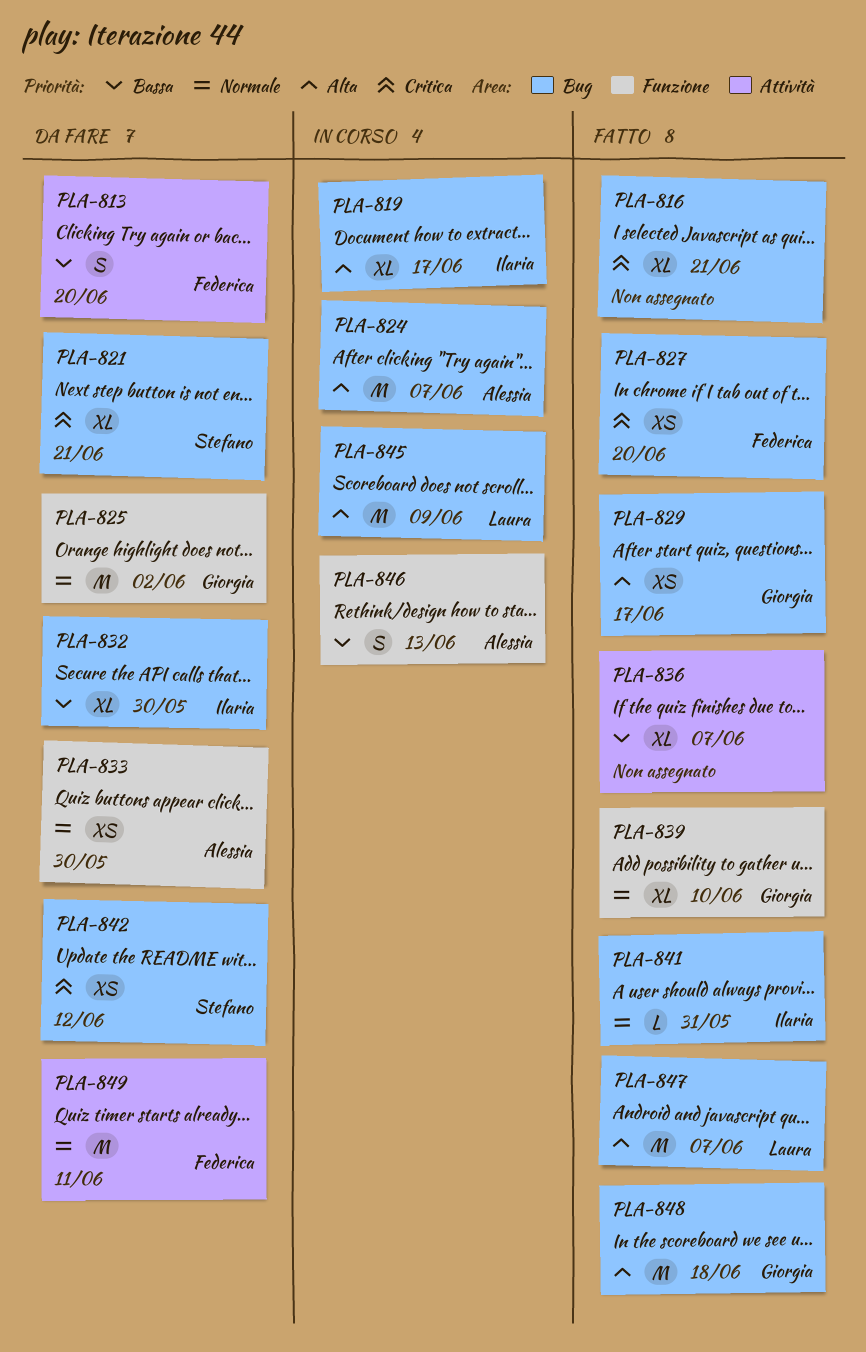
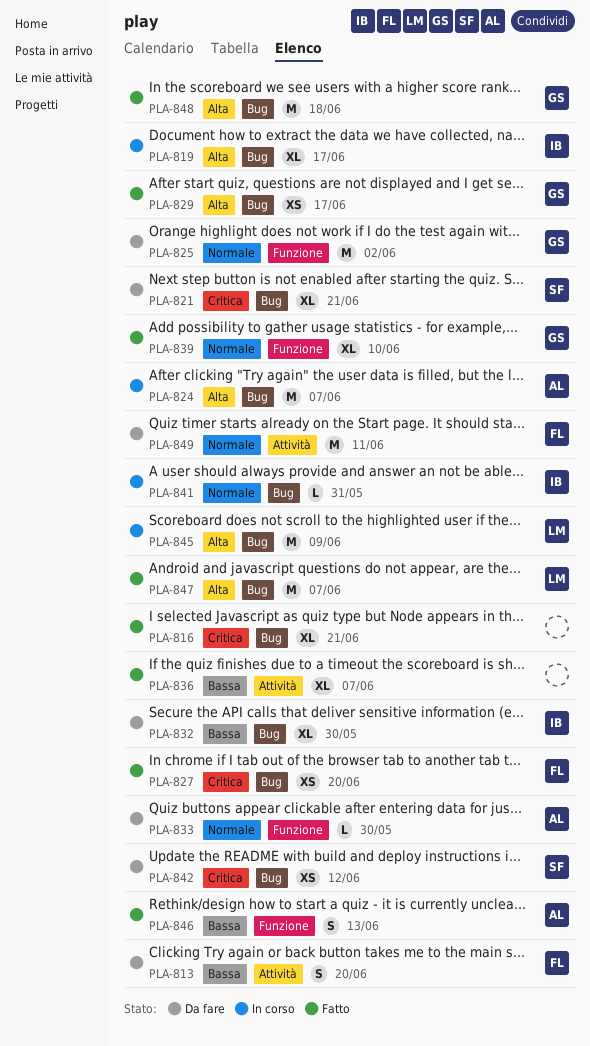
PLA-833, estimate: XS -> L
PLA-841, status: Fatto -> In corso
PLA-846, status: In corso -> Fatto

